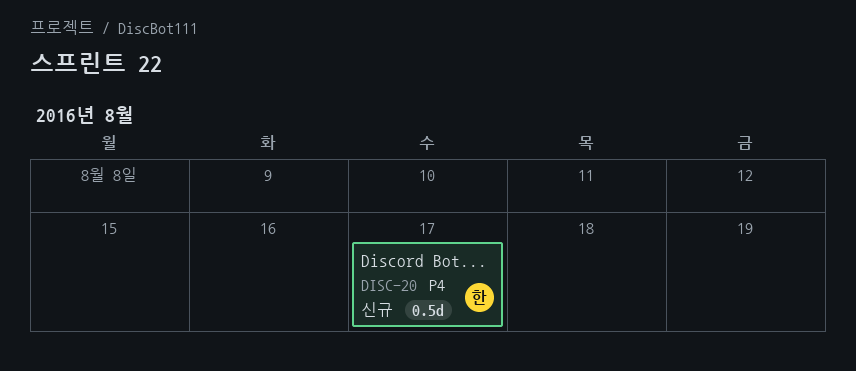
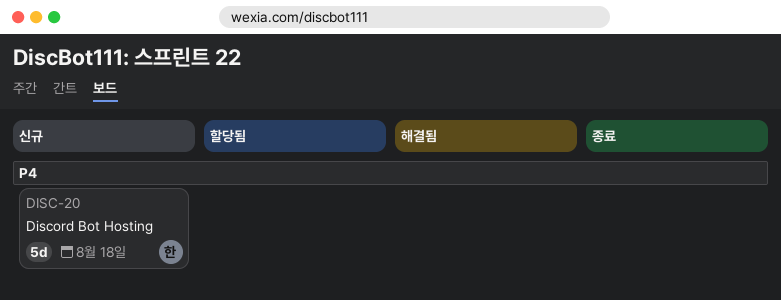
DISC-20, estimate: 0.5d -> 5d
DISC-20, due: Aug 17 -> Aug 18

